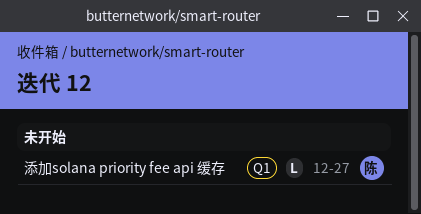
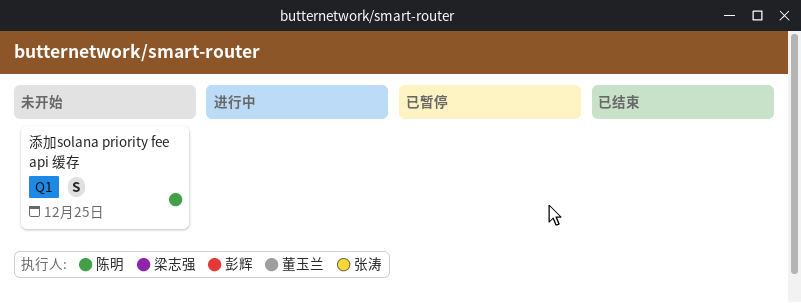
添加solana priority fee api 缓存, estimate: L -> S
添加solana priority fee api 缓存, due: Dec 27 -> Dec 25

